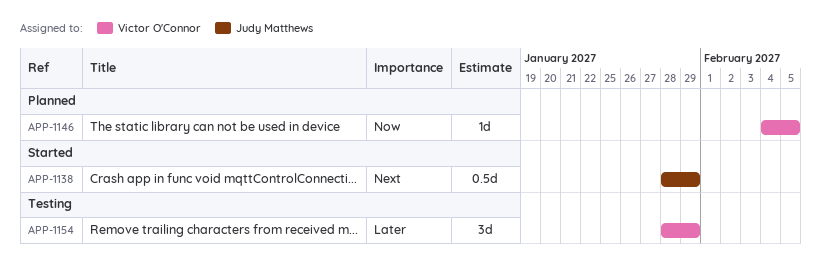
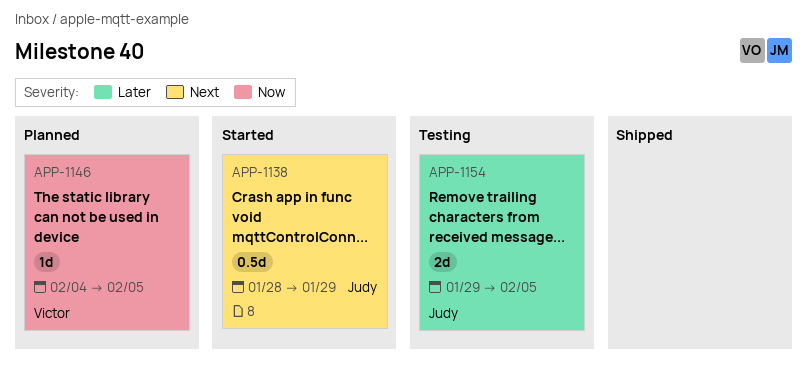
APP-1154, owner: Victor O'Connor -> Judy Matthews
APP-1154, estimate: 3d -> 2d
APP-1154, start: Jan 28 -> Jan 29
APP-1154, due: Jan 29 -> Feb 5

